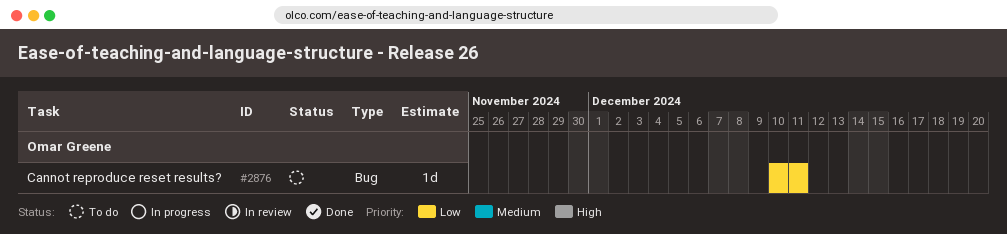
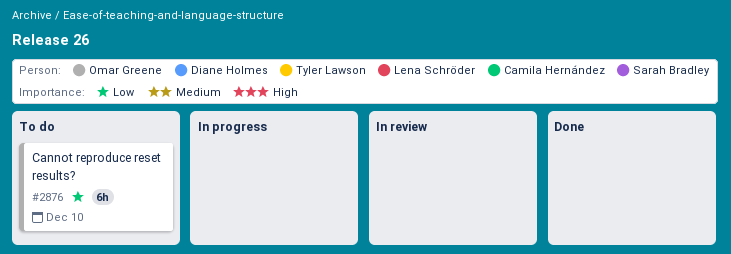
#2876, estimate: 1d -> 6h
#2876, due: Dec 11 -> Dec 10

